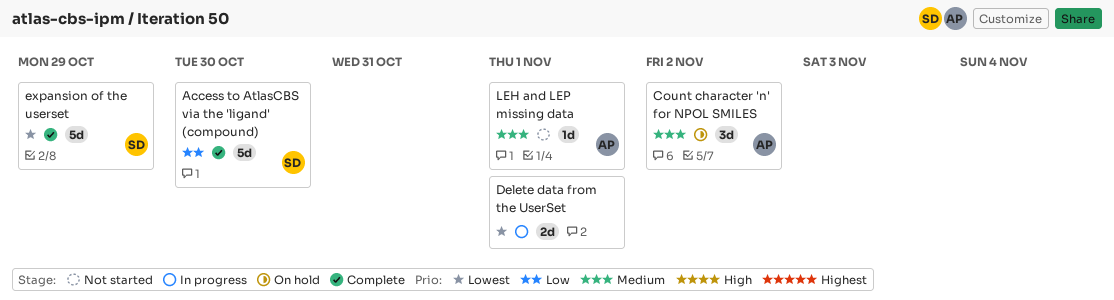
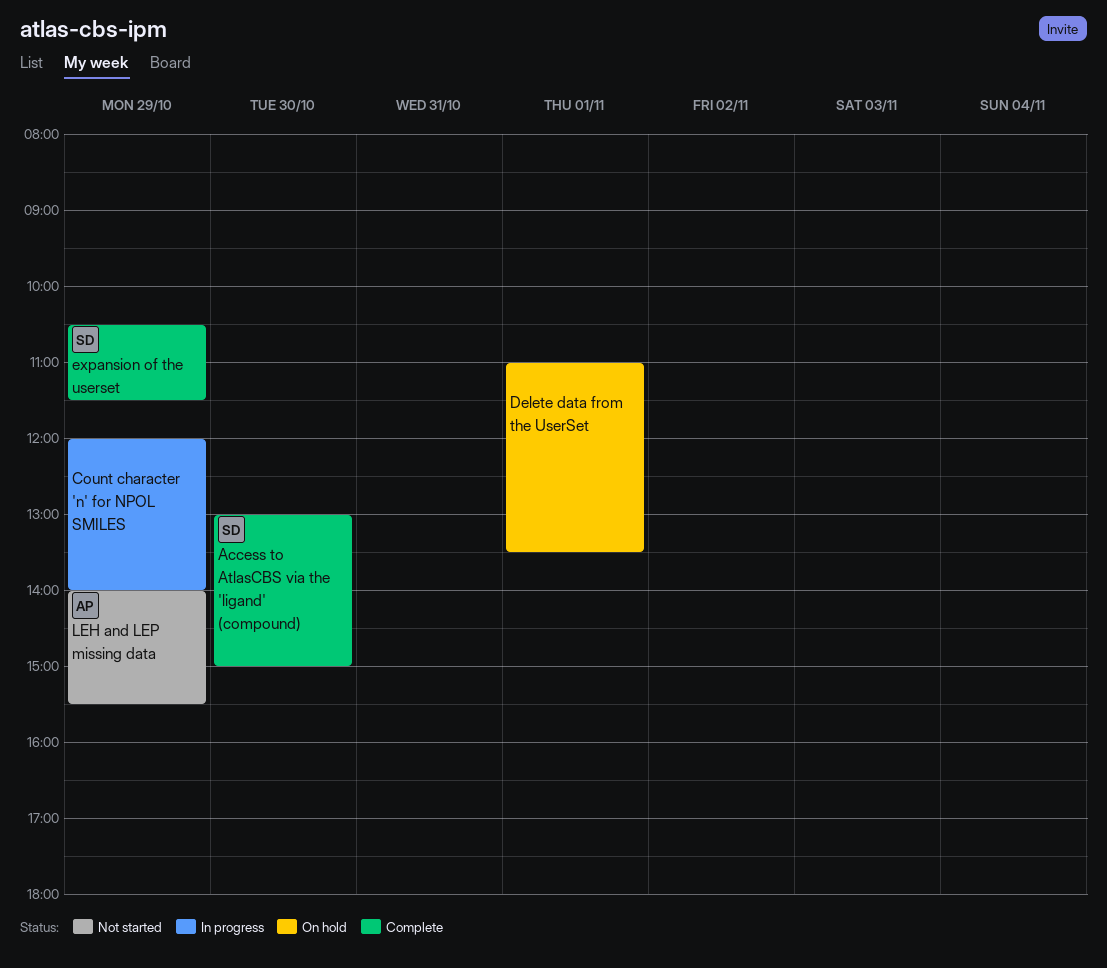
Count character 'n' for NPOL SMILES, status: On hold -> In progress
Count character 'n' for NPOL SMILES, owner: AP -> none
Count character 'n' for NPOL SMILES, day: Nov 2 -> Oct 29
Delete data from the UserSet, status: In progress -> On hold
LEH and LEP missing data, day: Nov 1 -> Oct 29

